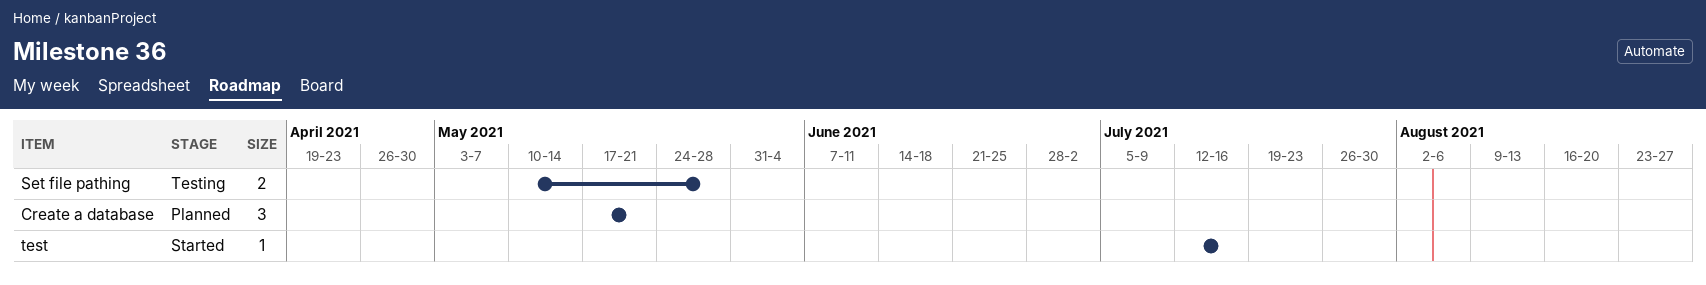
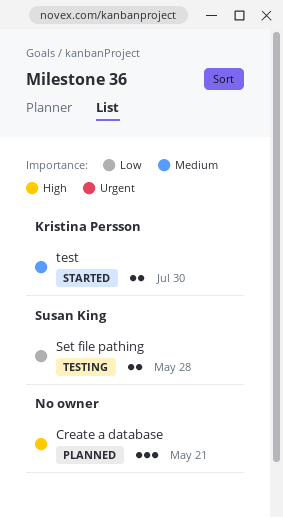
test, estimate: 1 -> 2
test, due: Jul 16 -> Jul 30

